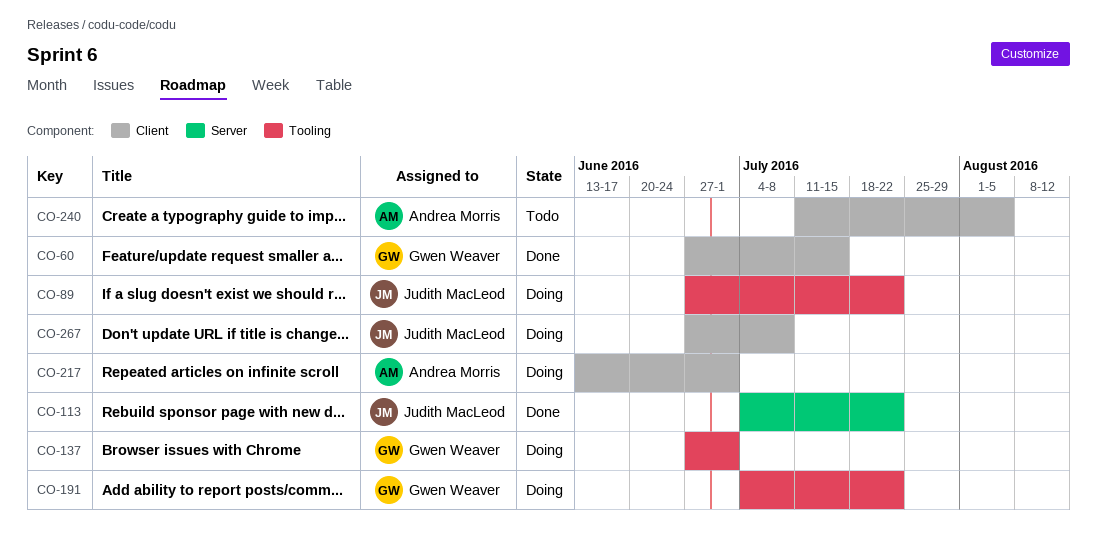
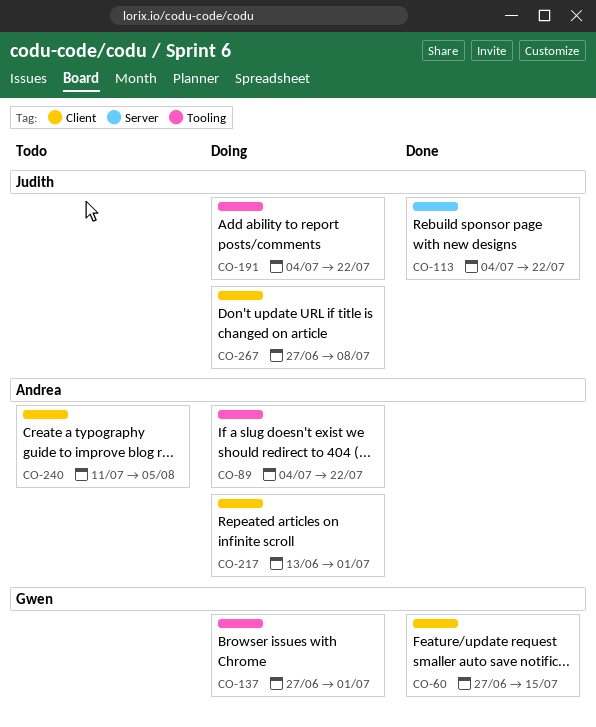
CO-89, owner: Judith MacLeod -> Andrea Morris
CO-89, start: Jun 27 -> Jul 4
CO-191, owner: Gwen Weaver -> Judith MacLeod

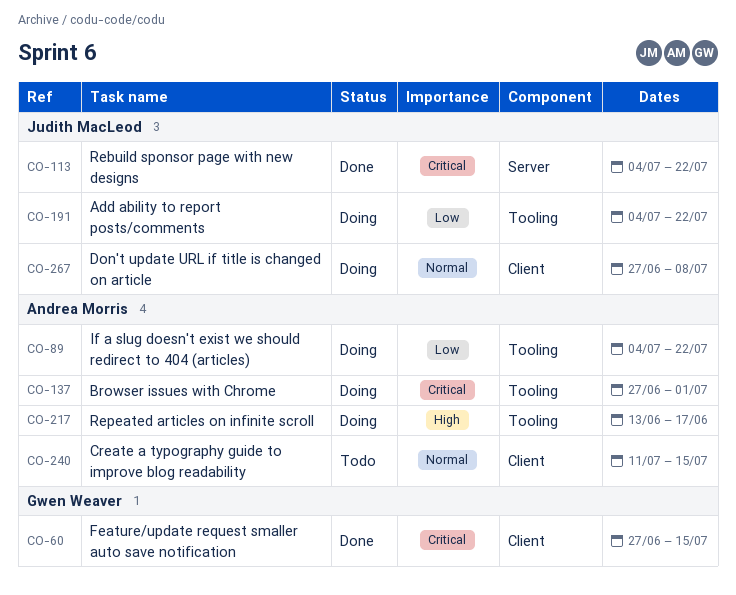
CO-137, owner: Gwen Weaver -> Andrea Morris
CO-217, label: Client -> Tooling
CO-217, due: Jul 1 -> Jun 17
CO-240, due: Aug 5 -> Jul 15

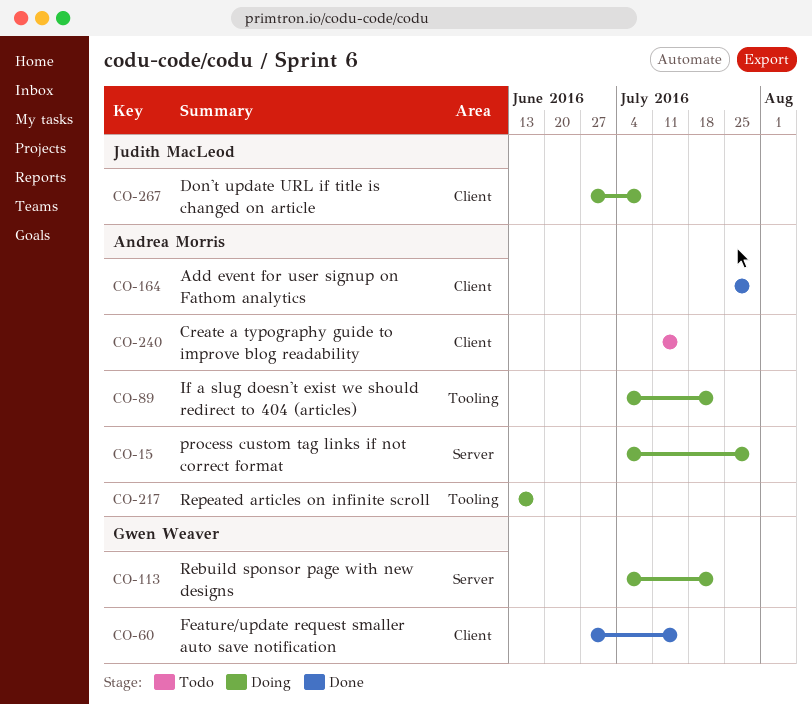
CO-15: none -> present
CO-113, status: Done -> Doing
CO-113, owner: Judith MacLeod -> Gwen Weaver
CO-137: present -> none
CO-164: none -> present
CO-191: present -> none

